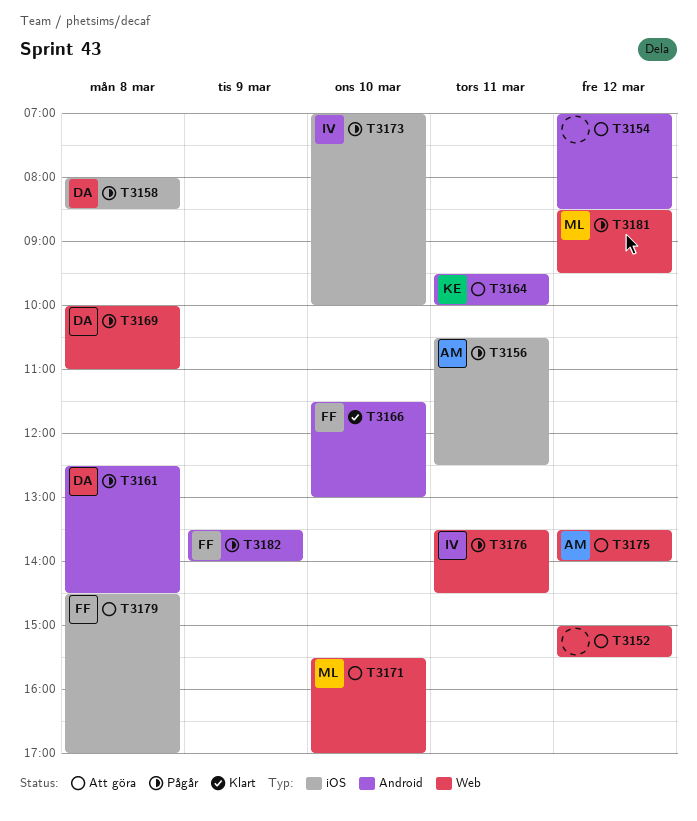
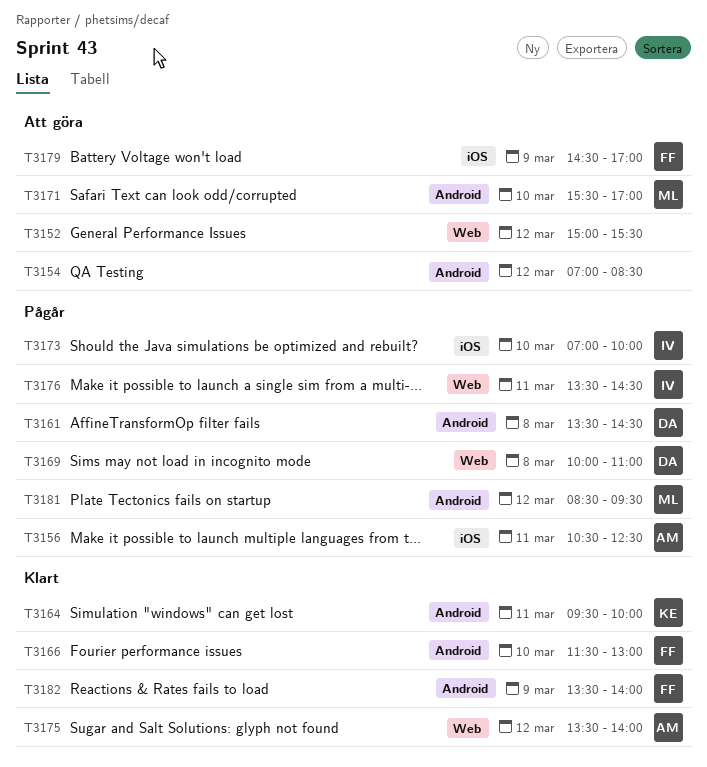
T3158: present -> none
T3161, begins: 12:30 -> 13:30
T3164, status: Att göra -> Klart
T3171, label: Web -> Android
T3175, status: Att göra -> Klart
T3179, day: Mar 8 -> Mar 9
T3181, label: Web -> Android
T3182, status: Pågår -> Klart

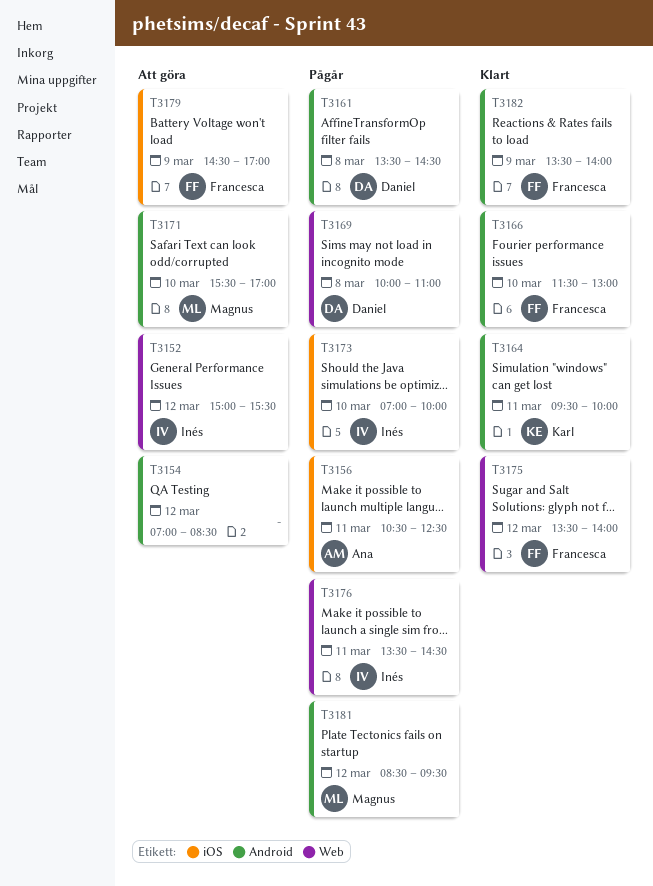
T3152, owner: none -> Inés
T3175, owner: Ana -> Francesca

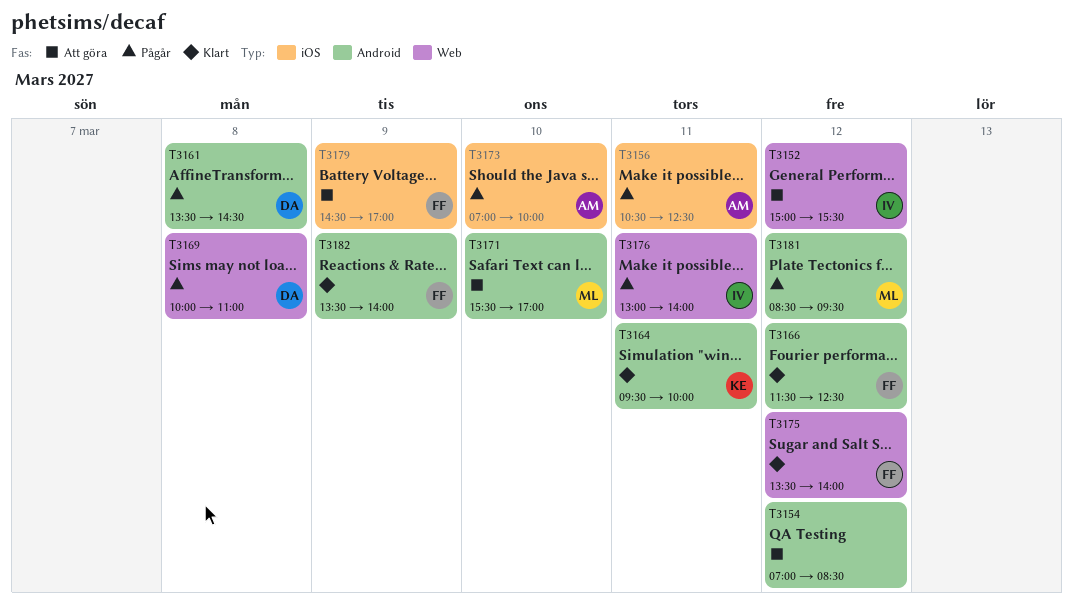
T3166, day: Mar 10 -> Mar 12
T3166, ends: 13:00 -> 12:30
T3173, owner: Inés -> Ana
T3176, begins: 13:30 -> 13:00
T3176, ends: 14:30 -> 14:00

